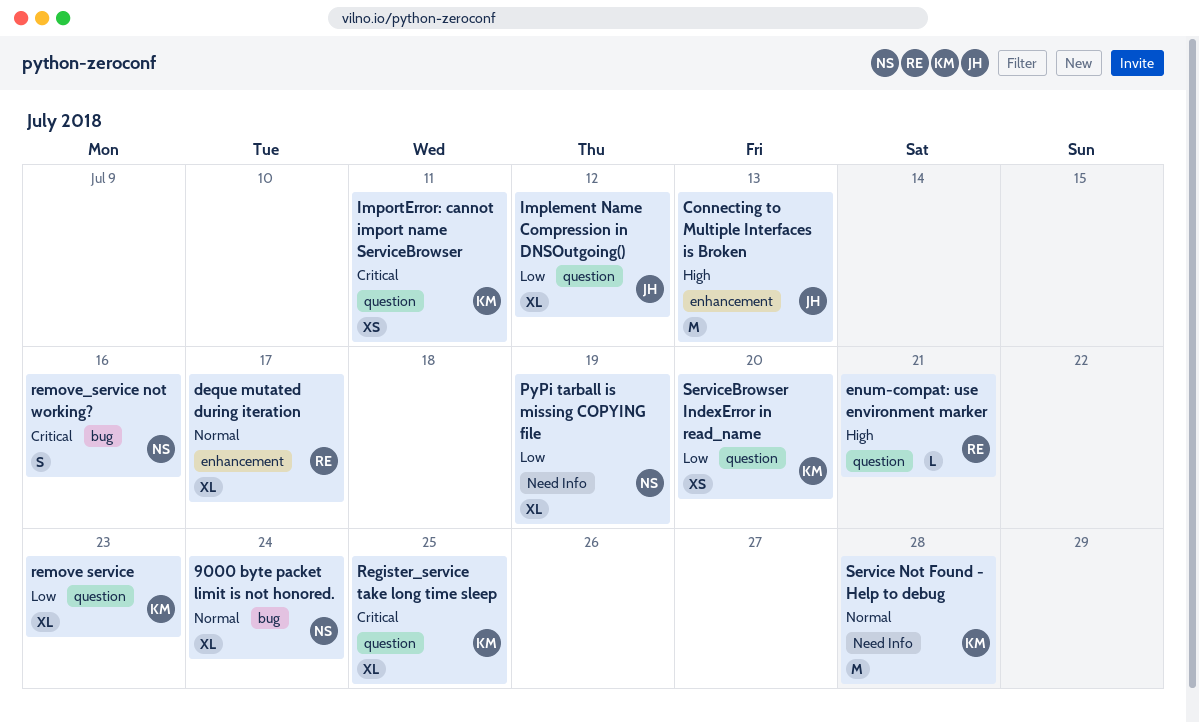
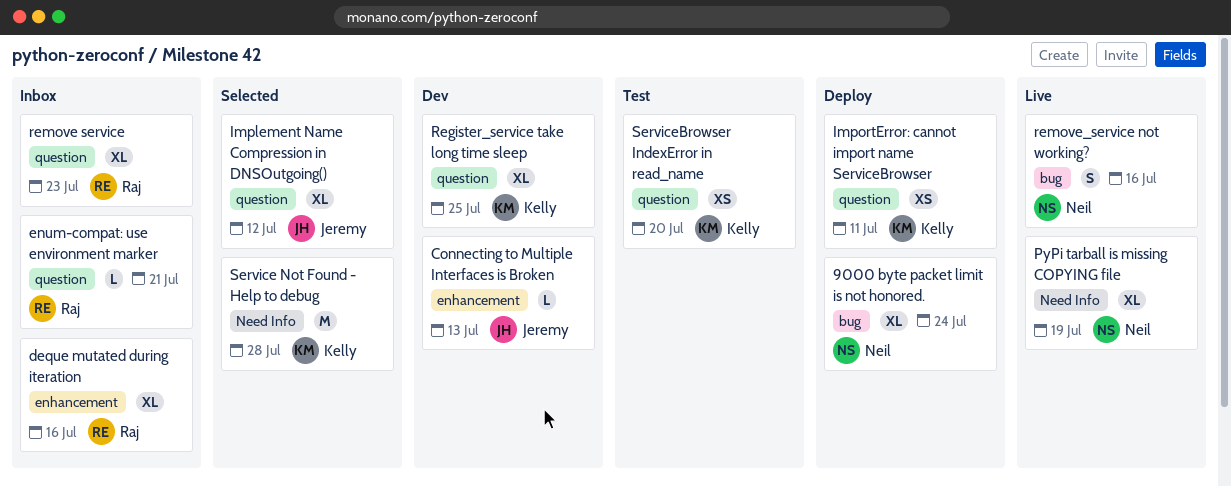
Connecting to Multiple Interfaces is Broken, estimate: M -> L
deque mutated during iteration, due: Jul 17 -> Jul 16
remove service, owner: Kelly -> Raj

